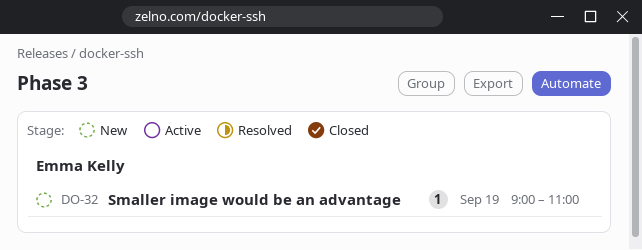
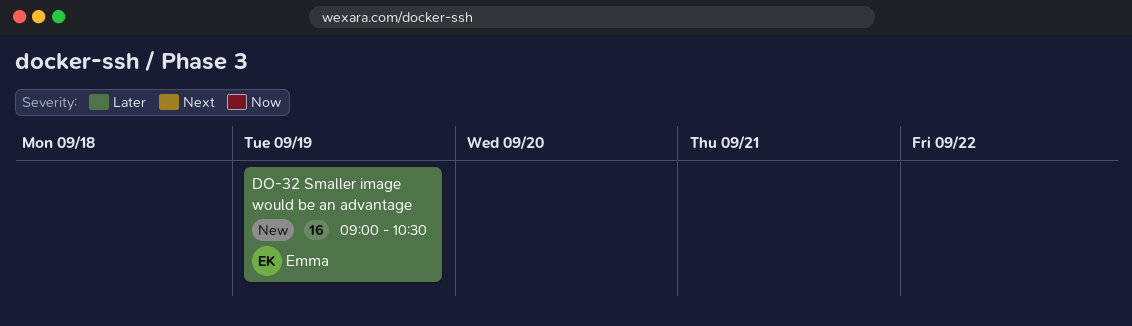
DO-32, estimate: 1 -> 16
DO-32, ends: 11:00 -> 10:30

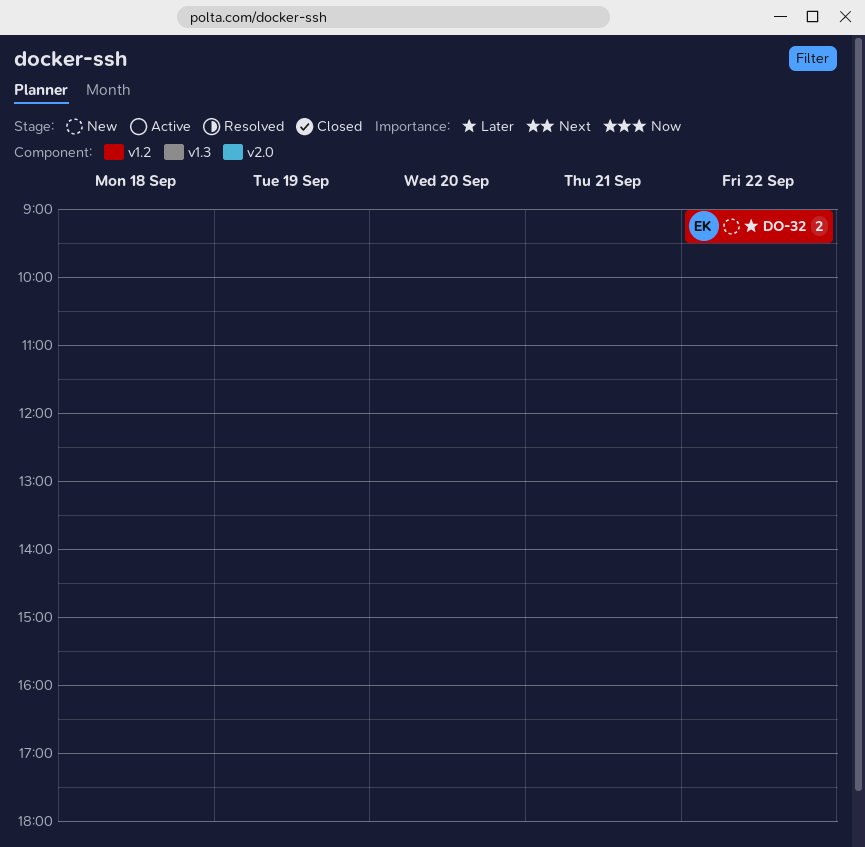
DO-32, estimate: 16 -> 2
DO-32, day: Sep 19 -> Sep 22
DO-32, ends: 10:30 -> 09:30

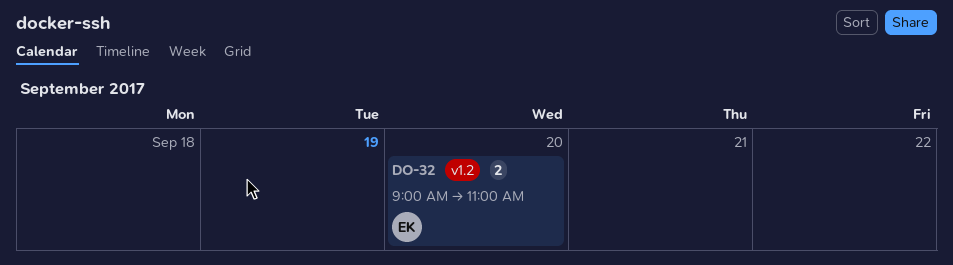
DO-32, day: Sep 22 -> Sep 20
DO-32, ends: 09:30 -> 11:00

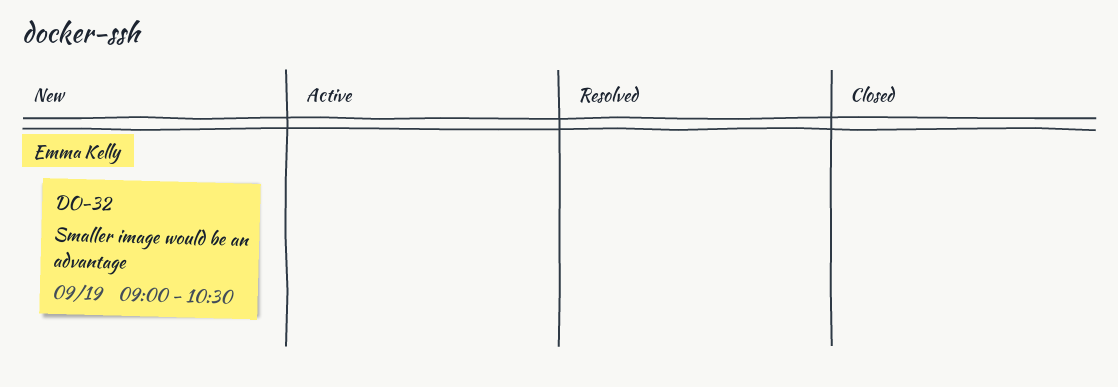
DO-32, day: Sep 20 -> Sep 19
DO-32, ends: 11:00 -> 10:30

